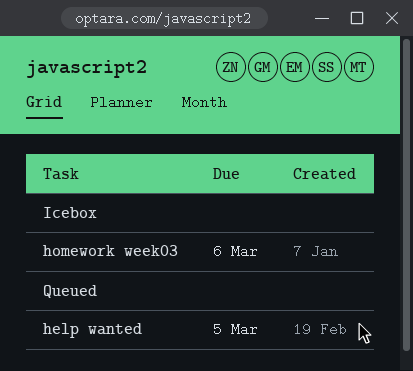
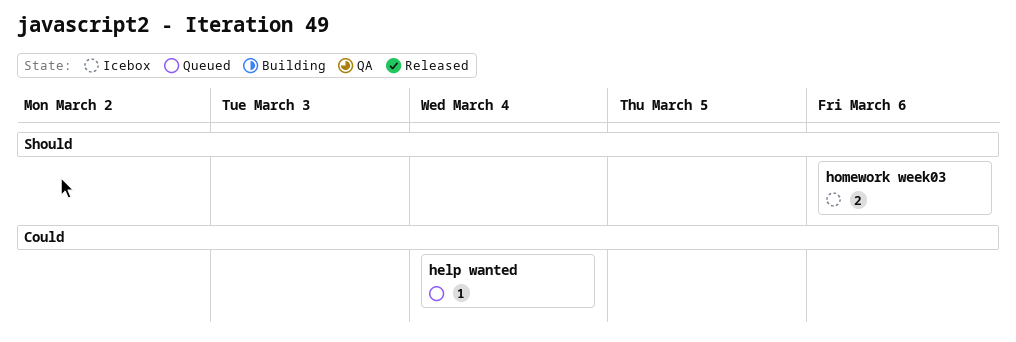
help wanted, due: Mar 5 -> Mar 4

